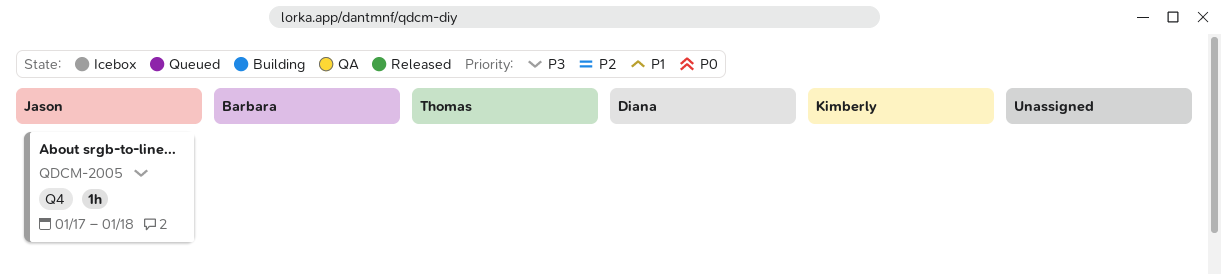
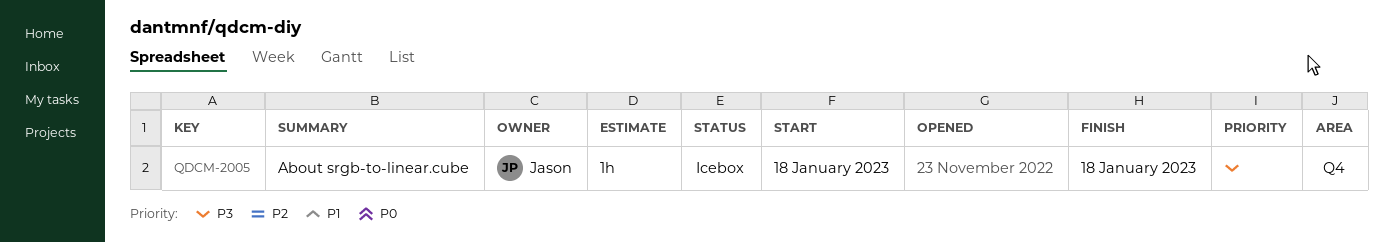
QDCM-2005, start: Jan 17 -> Jan 18

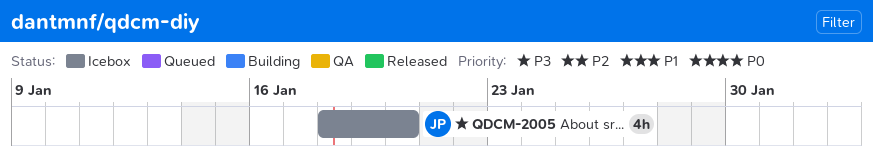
QDCM-2005, estimate: 1h -> 4h
QDCM-2005, due: Jan 18 -> Jan 20

